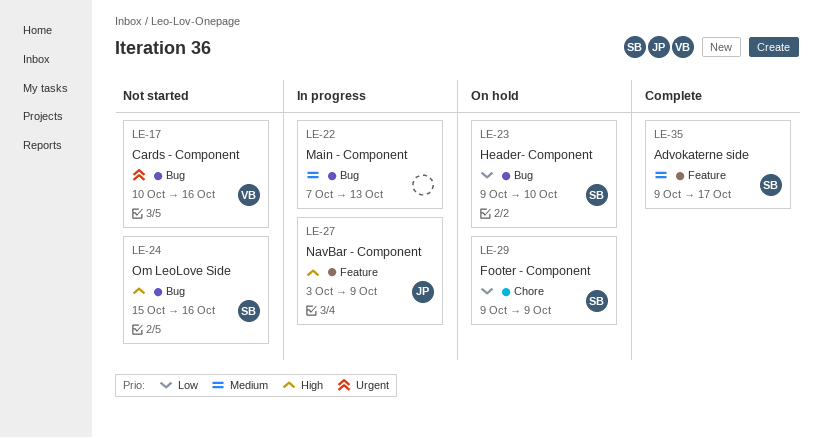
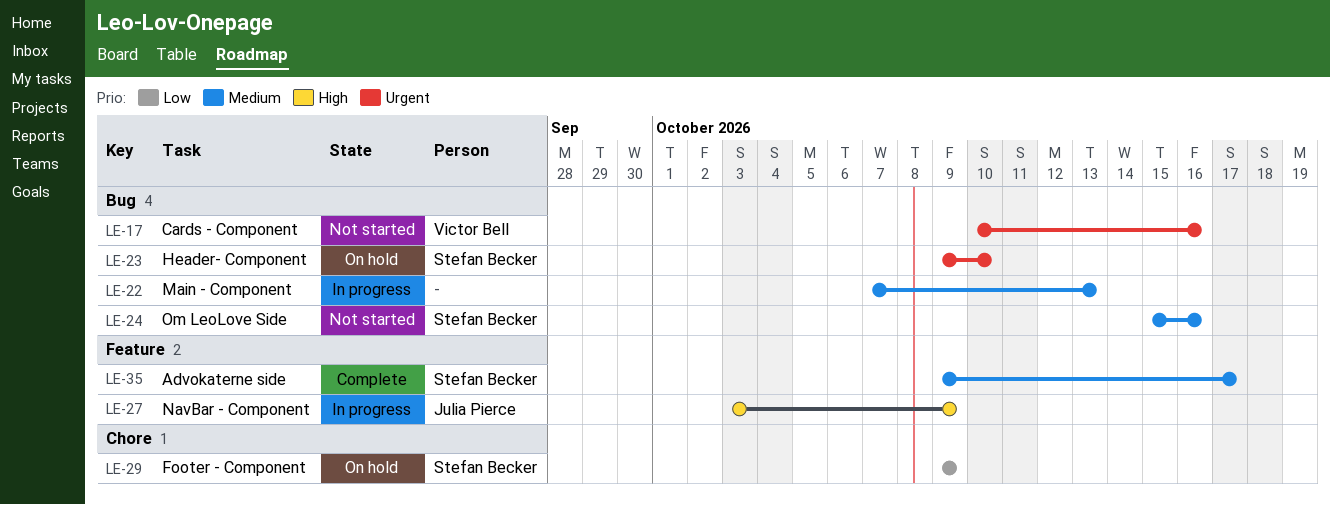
LE-23, priority: Low -> Urgent
LE-24, priority: High -> Medium

